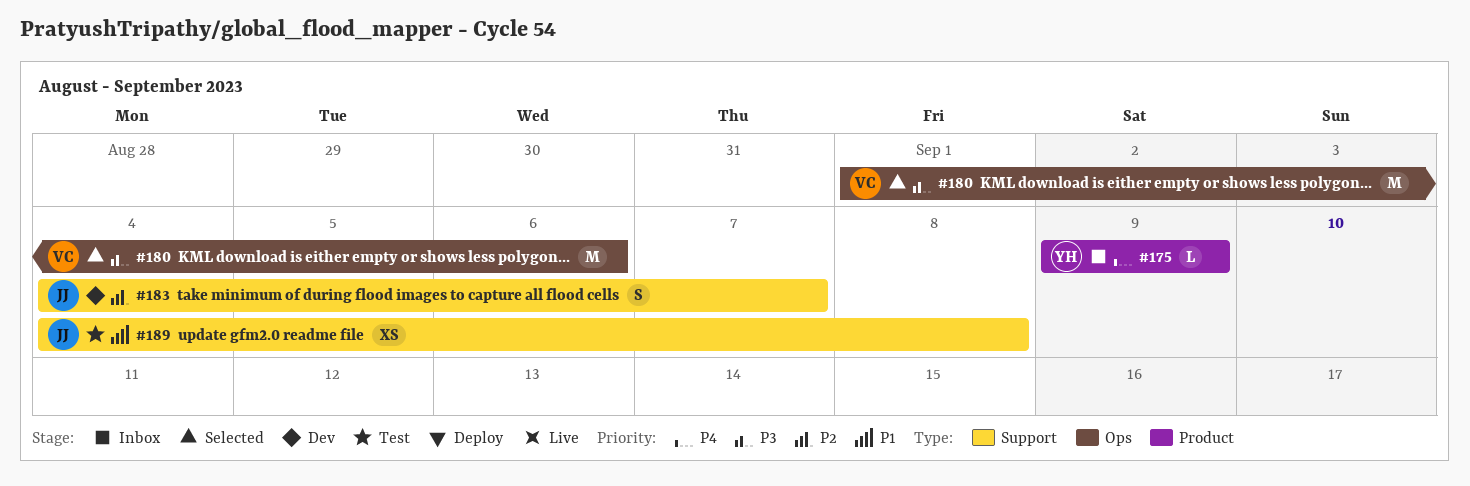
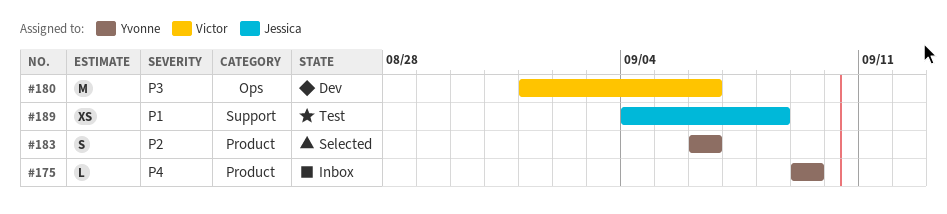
#180, status: Selected -> Dev
#183, status: Dev -> Selected
#183, owner: Jessica -> Yvonne
#183, label: Support -> Product
#183, start: Sep 4 -> Sep 6
#183, due: Sep 7 -> Sep 6

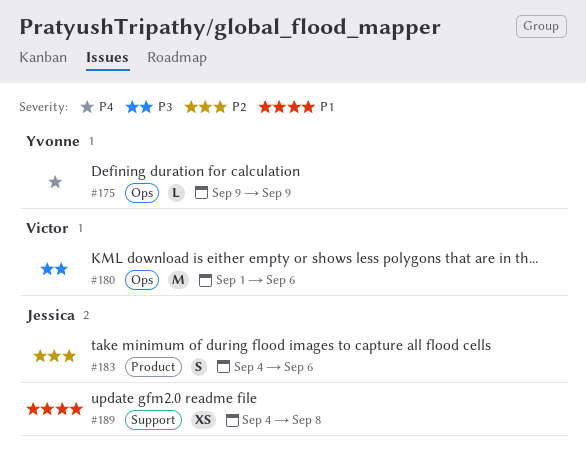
#175, label: Product -> Ops
#183, owner: Yvonne -> Jessica
#183, start: Sep 6 -> Sep 4

